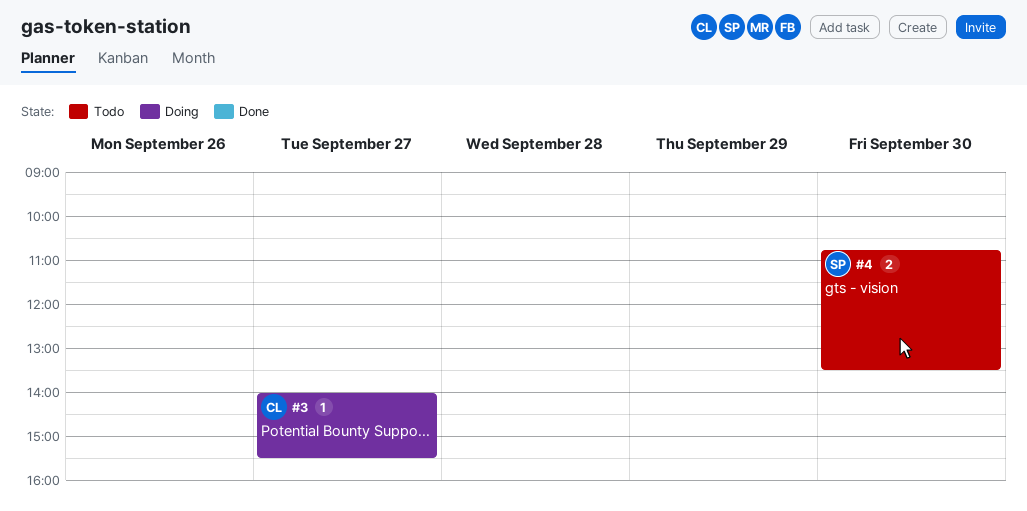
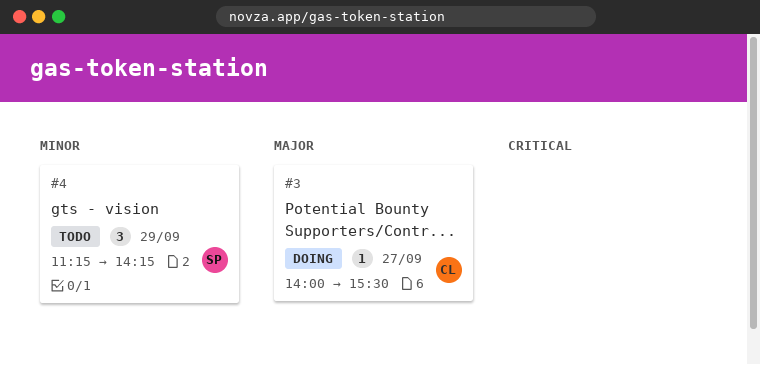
#4, estimate: 2 -> 3
#4, day: Sep 30 -> Sep 29
#4, begins: 10:45 -> 11:15
#4, ends: 13:30 -> 14:15

